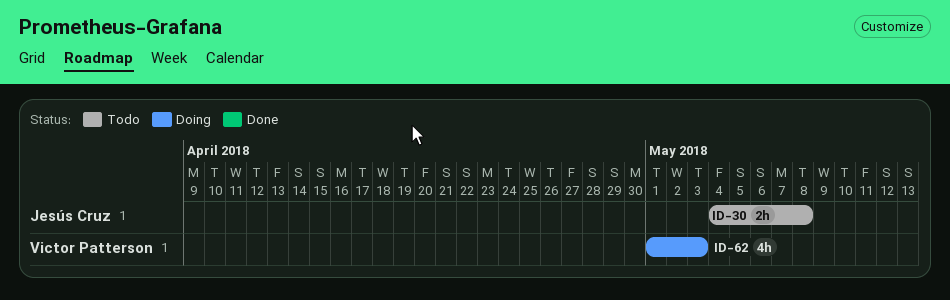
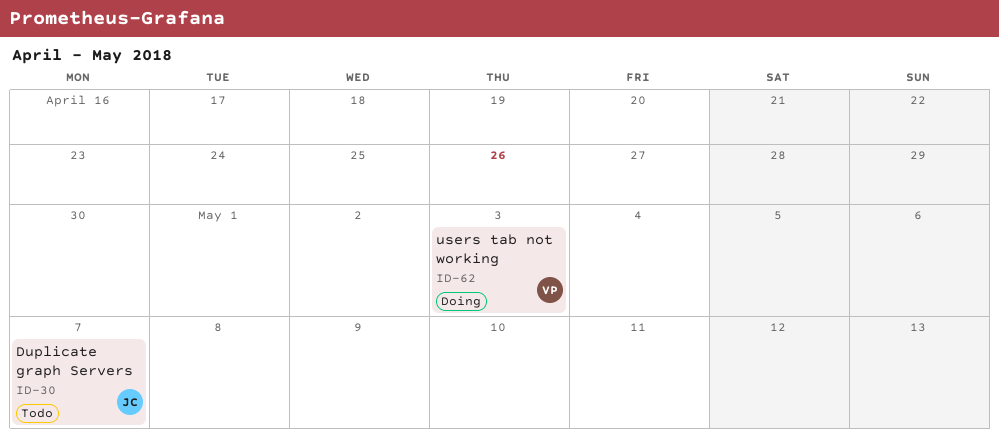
ID-30, due: May 8 -> May 7

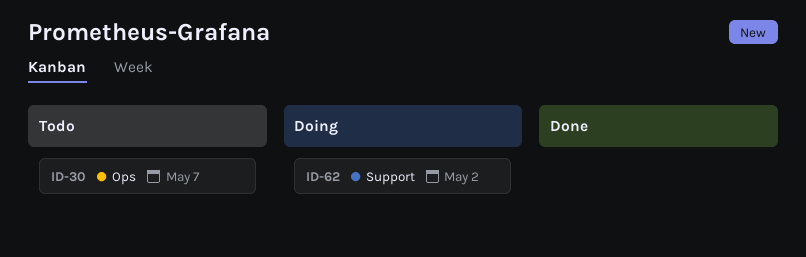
ID-62, due: May 3 -> May 2

